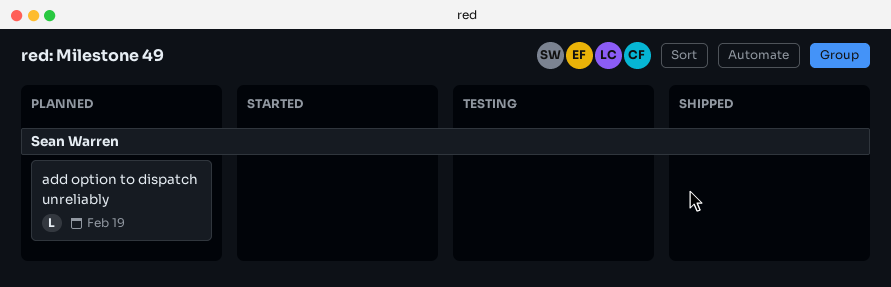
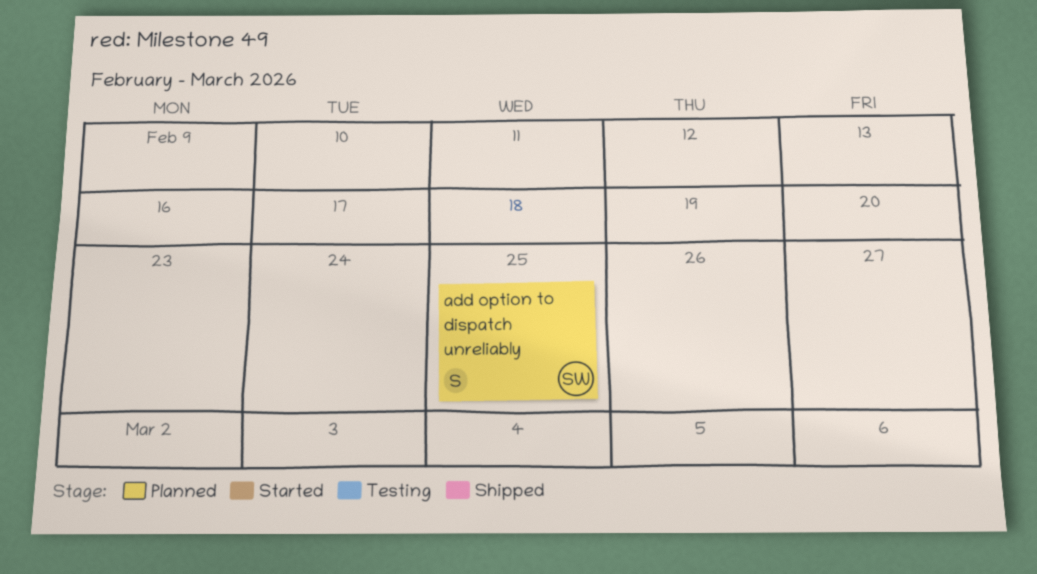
add option to dispatch unreliably, estimate: L -> S
add option to dispatch unreliably, due: Feb 19 -> Feb 25

